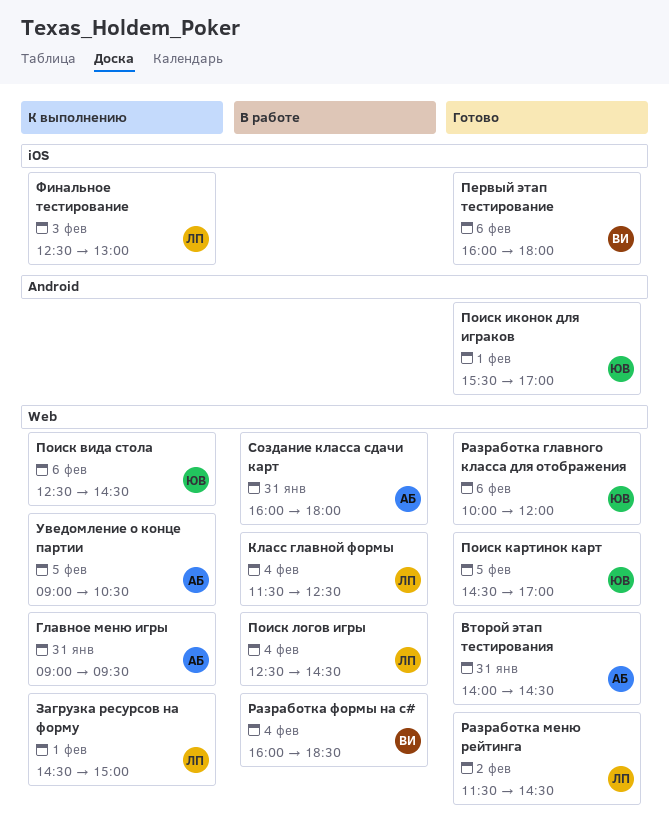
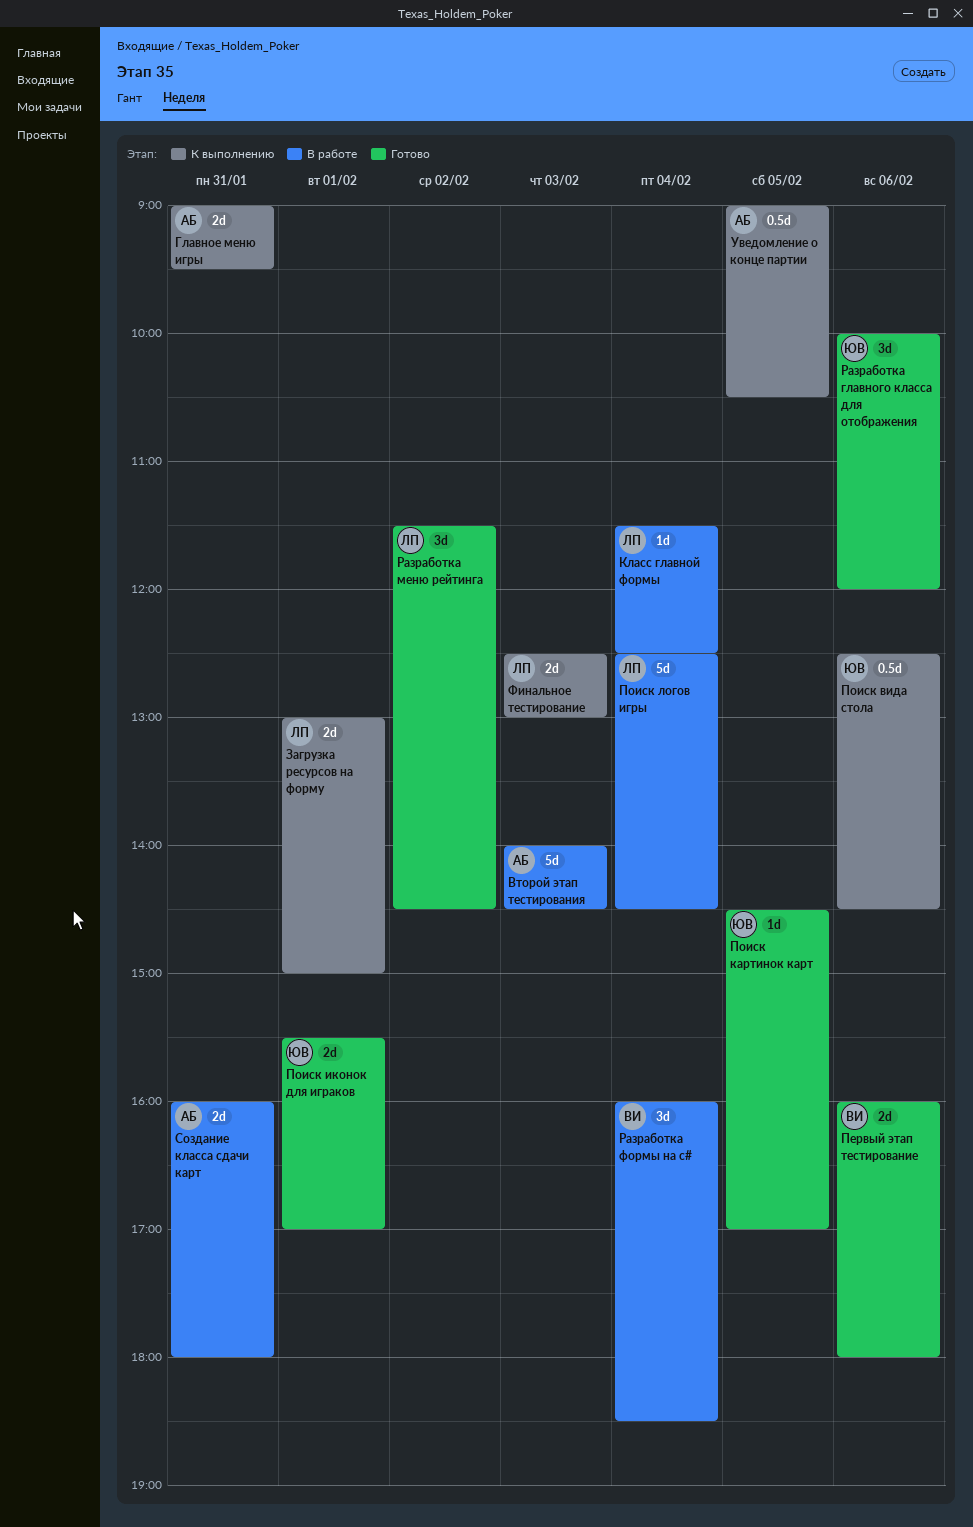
Второй этап тестирования, status: Готово -> В работе
Второй этап тестирования, day: Jan 31 -> Feb 3
Загрузка ресурсов на форму, begins: 14:30 -> 13:00

